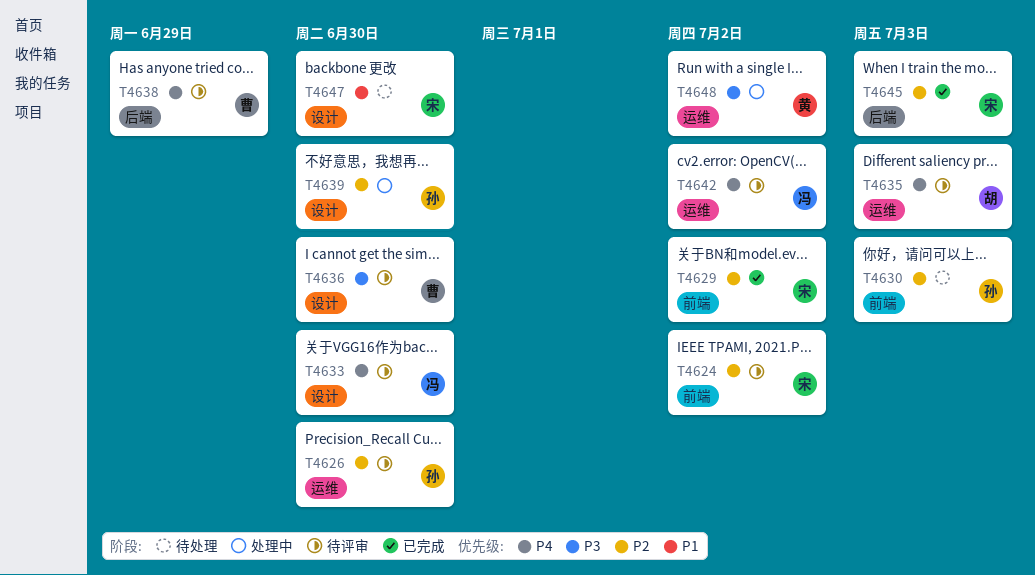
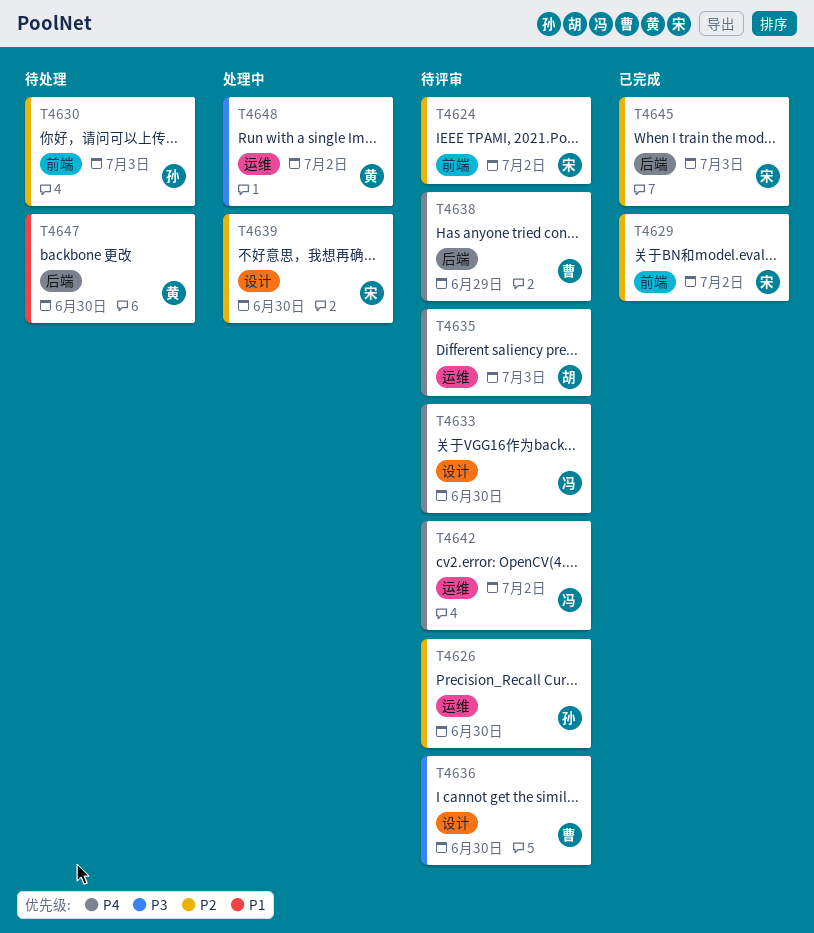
T4639, owner: 孙 -> 宋
T4647, owner: 宋 -> 黄
T4647, label: 设计 -> 后端

